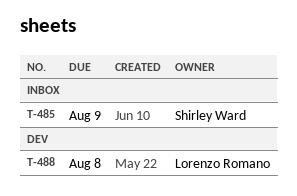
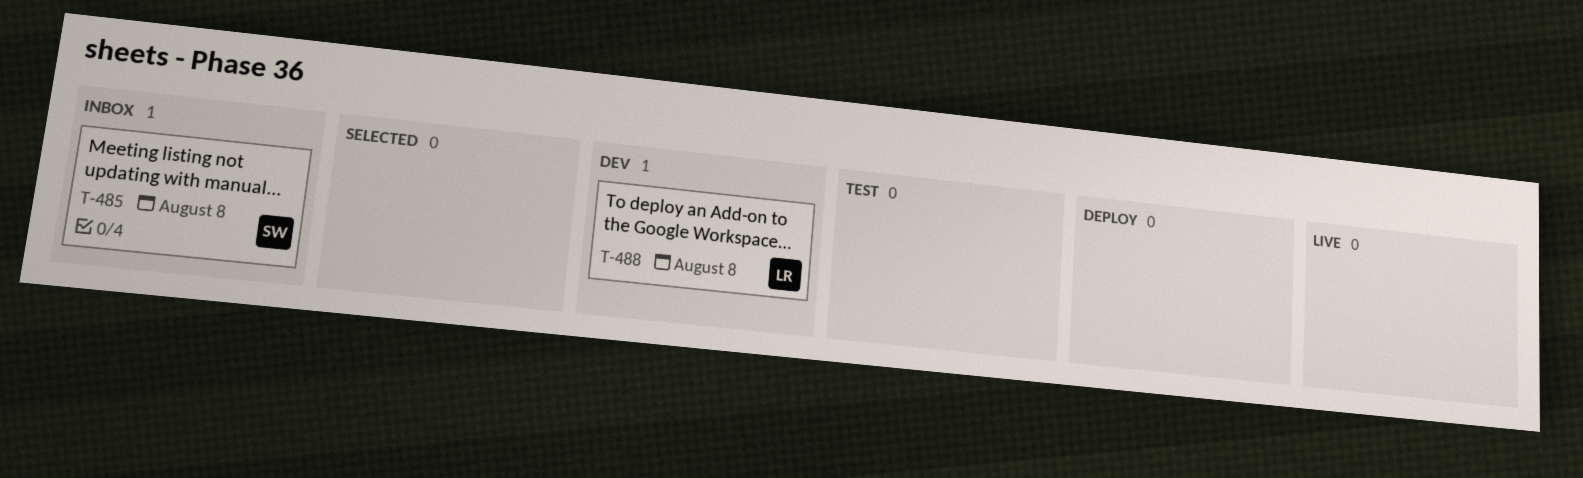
T-485, due: Aug 9 -> Aug 8

